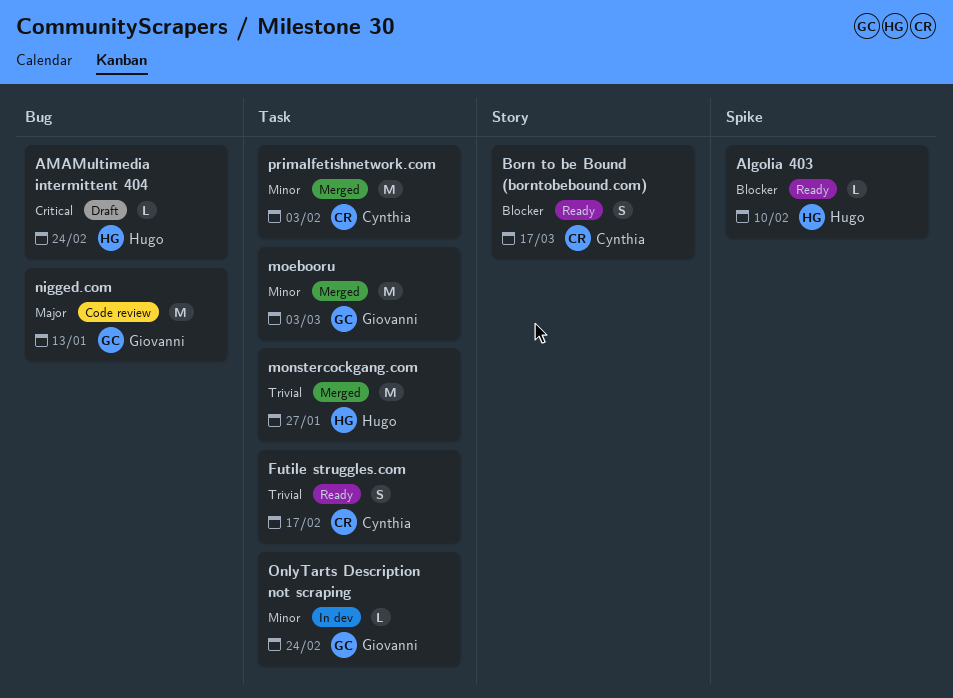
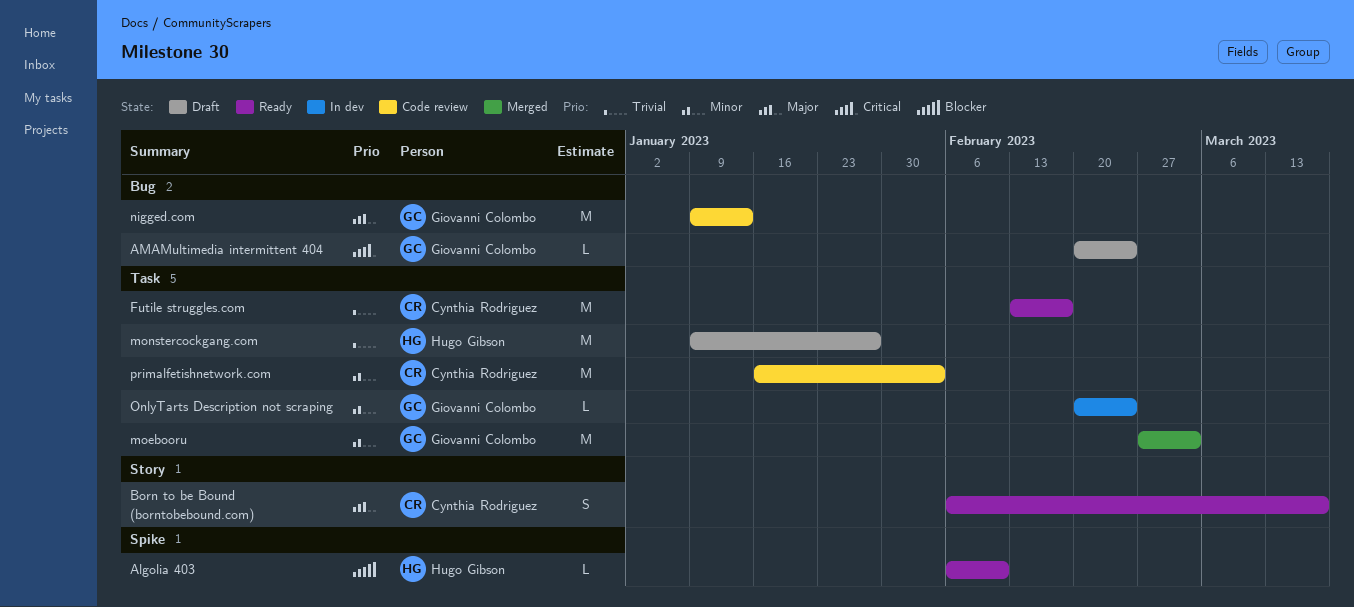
AMAMultimedia intermittent 404, owner: Hugo Gibson -> Giovanni Colombo
Born to be Bound (borntobebound.com), priority: Blocker -> Major
Futile struggles.com, estimate: S -> M
monstercockgang.com, status: Merged -> Draft
primalfetishnetwork.com, status: Merged -> Code review

